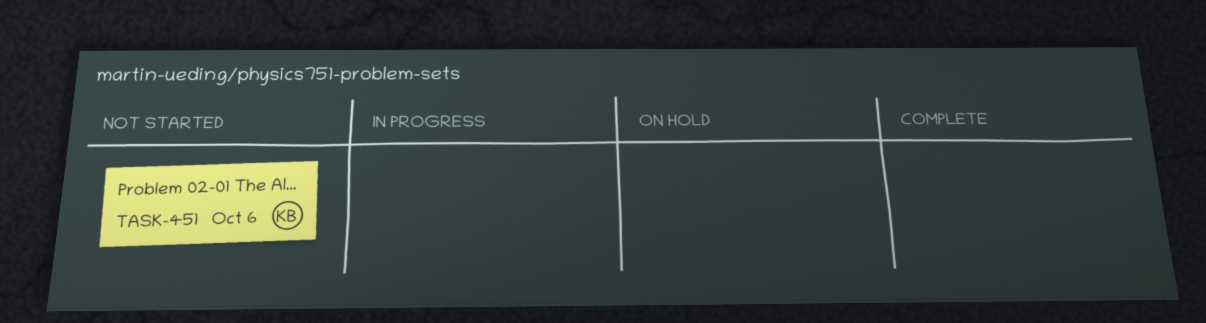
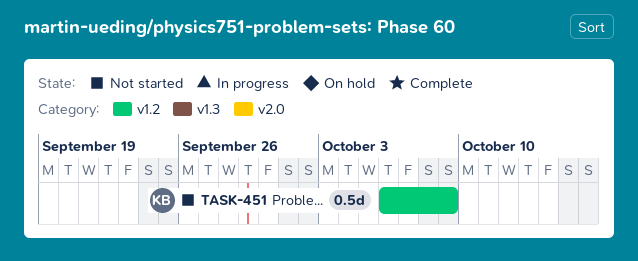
TASK-451, due: Oct 6 -> Oct 9

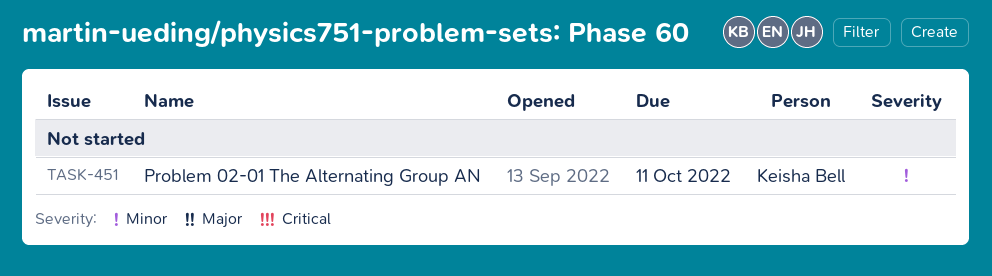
TASK-451, due: Oct 9 -> Oct 11

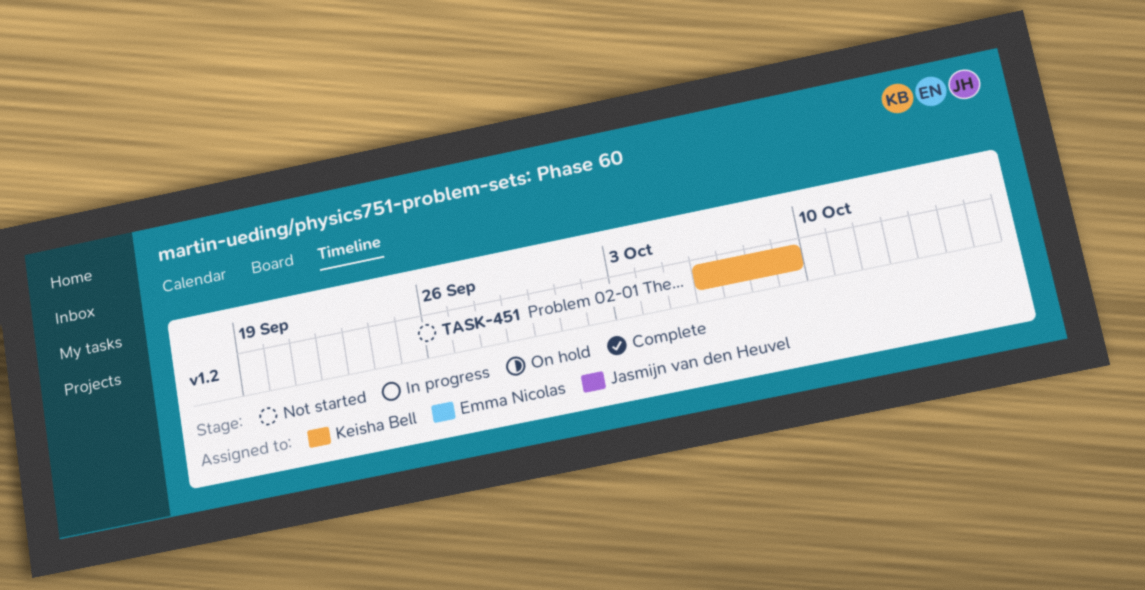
TASK-451, due: Oct 11 -> Oct 9

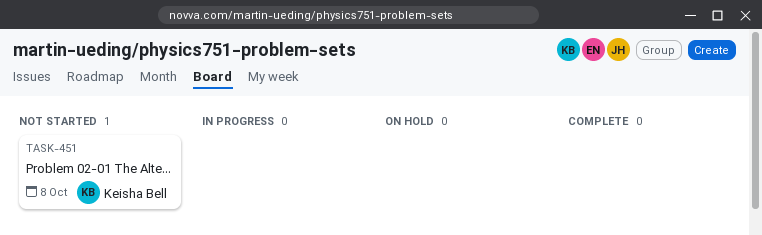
TASK-451, due: Oct 9 -> Oct 8

